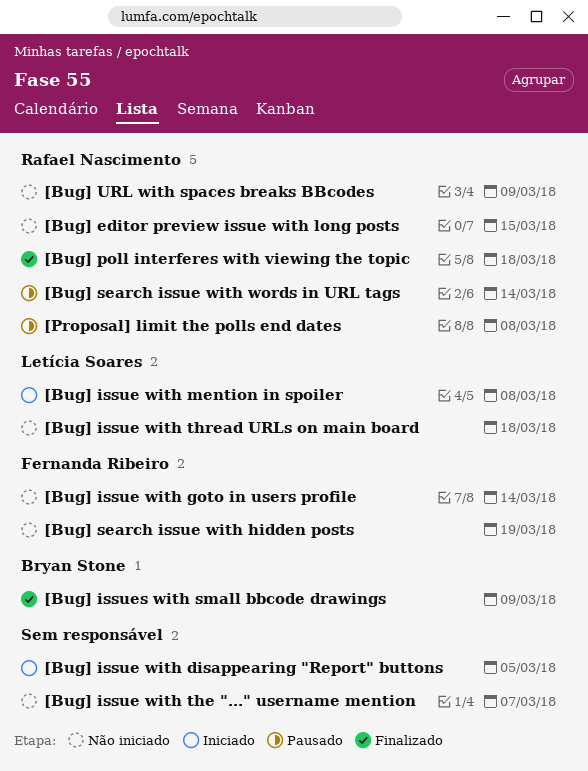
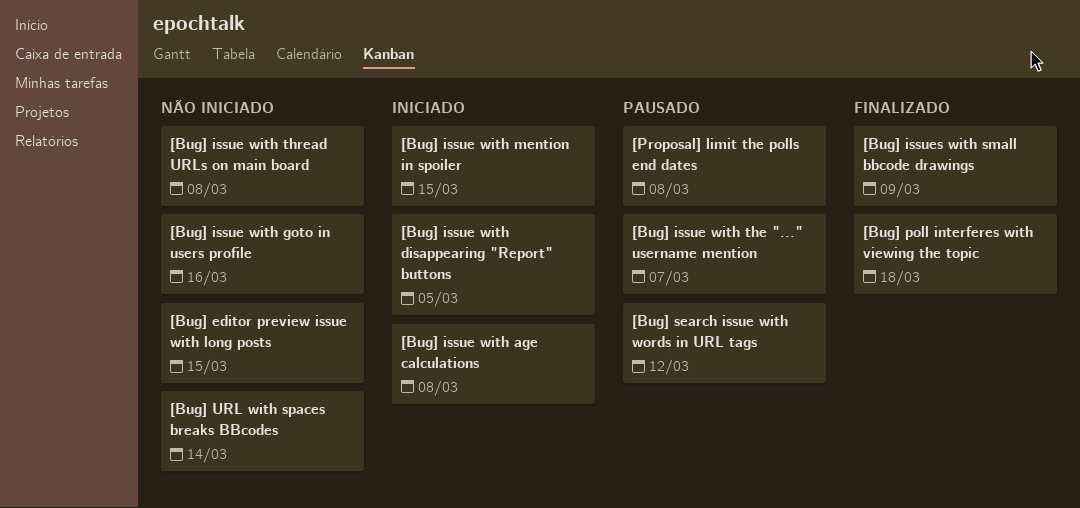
[Bug] issue with age calculations: none -> present
[Bug] issue with goto in users profile, due: Mar 14 -> Mar 16
[Bug] issue with mention in spoiler, due: Mar 8 -> Mar 15
[Bug] issue with the "..." username mention, status: Não iniciado -> Pausado
[Bug] issue with thread URLs on main board, due: Mar 18 -> Mar 8
[Bug] search issue with hidden posts: present -> none
[Bug] search issue with words in URL tags, due: Mar 14 -> Mar 12
[Bug] URL with spaces breaks BBcodes, due: Mar 9 -> Mar 14

